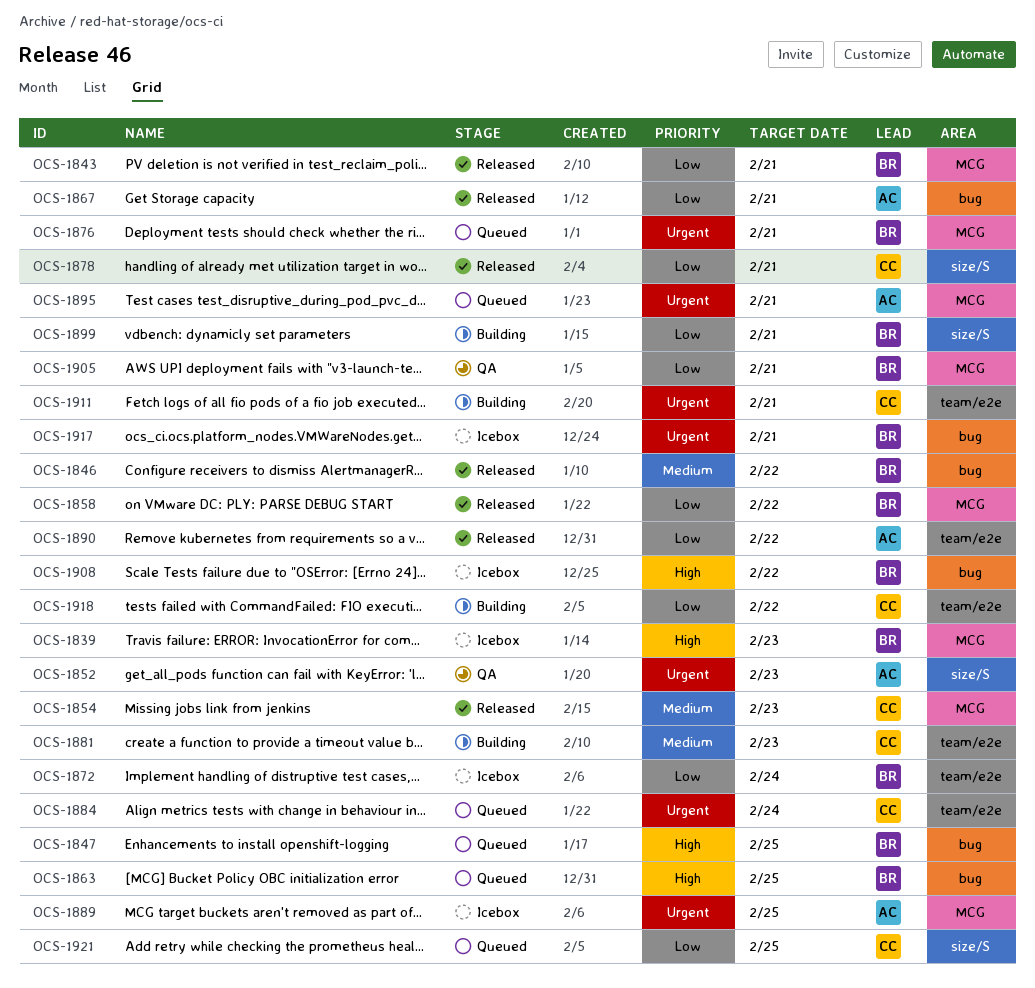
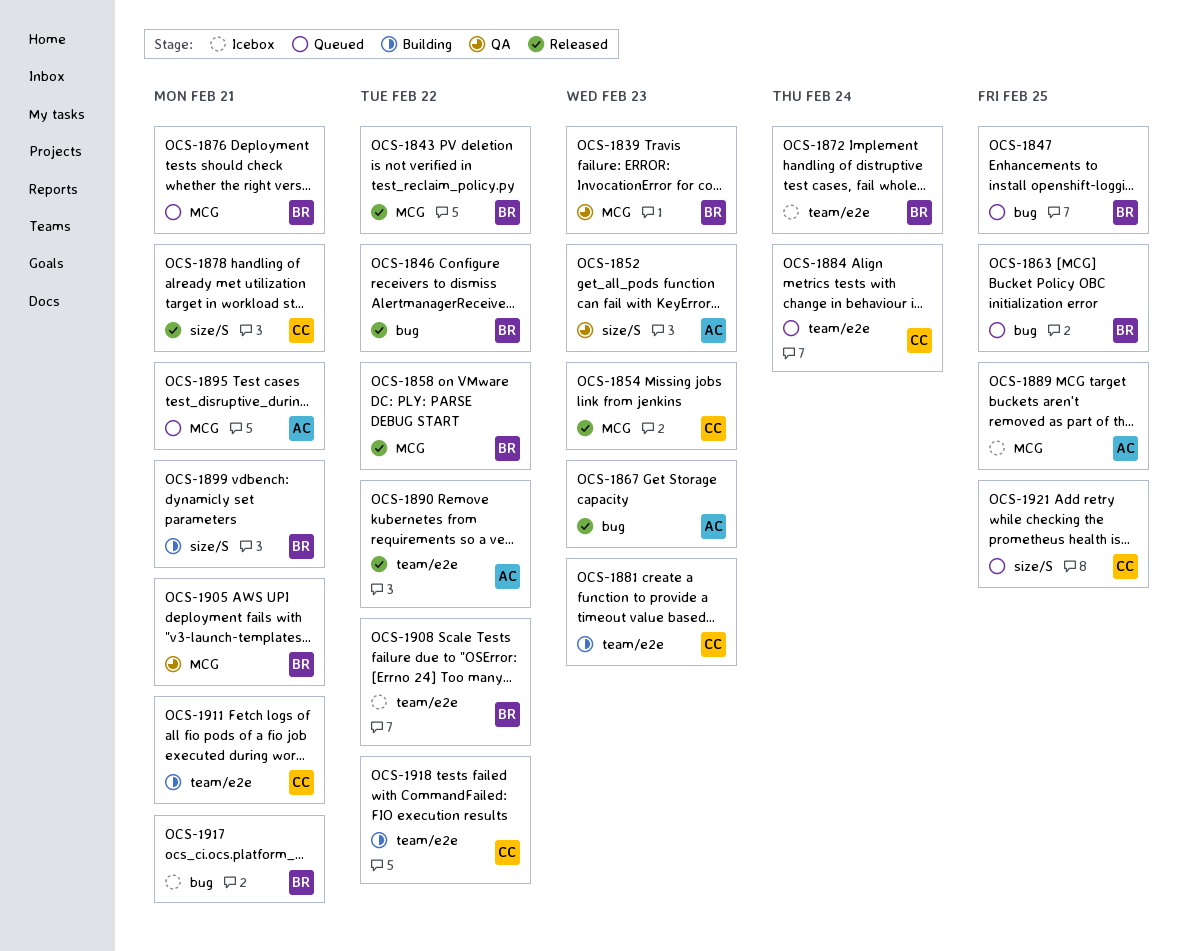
OCS-1839, status: Icebox -> QA
OCS-1843, due: Feb 21 -> Feb 22
OCS-1867, due: Feb 21 -> Feb 23
OCS-1908, label: bug -> team/e2e

